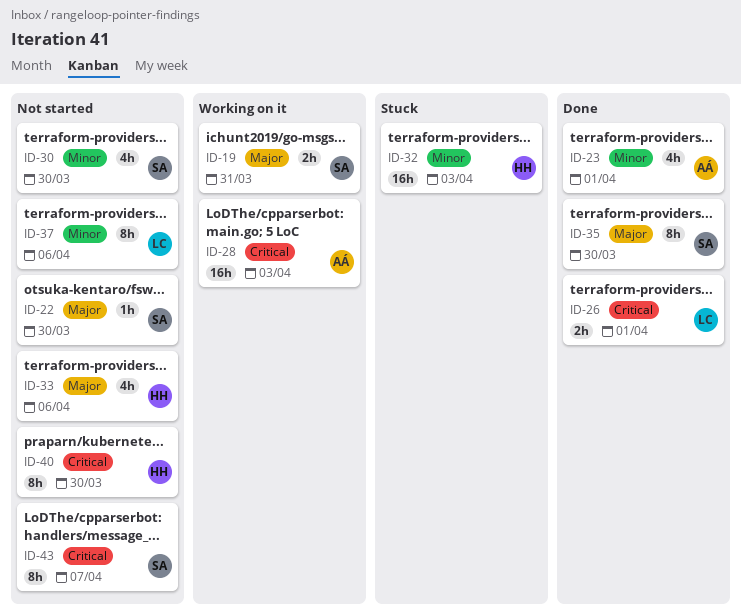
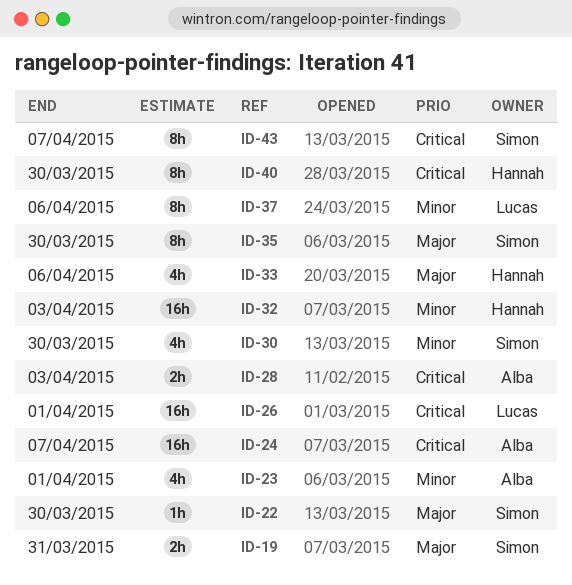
ID-24: none -> present
ID-26, estimate: 2h -> 16h
ID-28, estimate: 16h -> 2h

